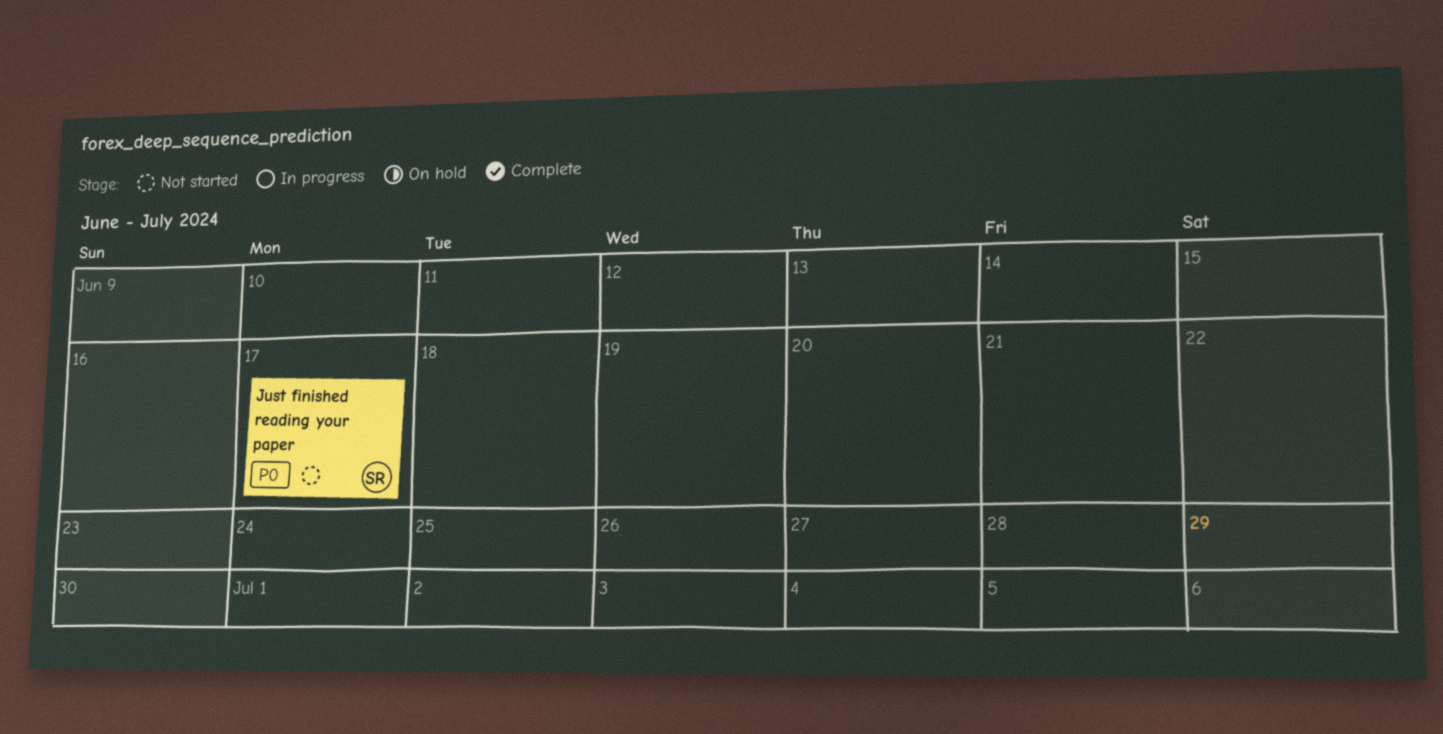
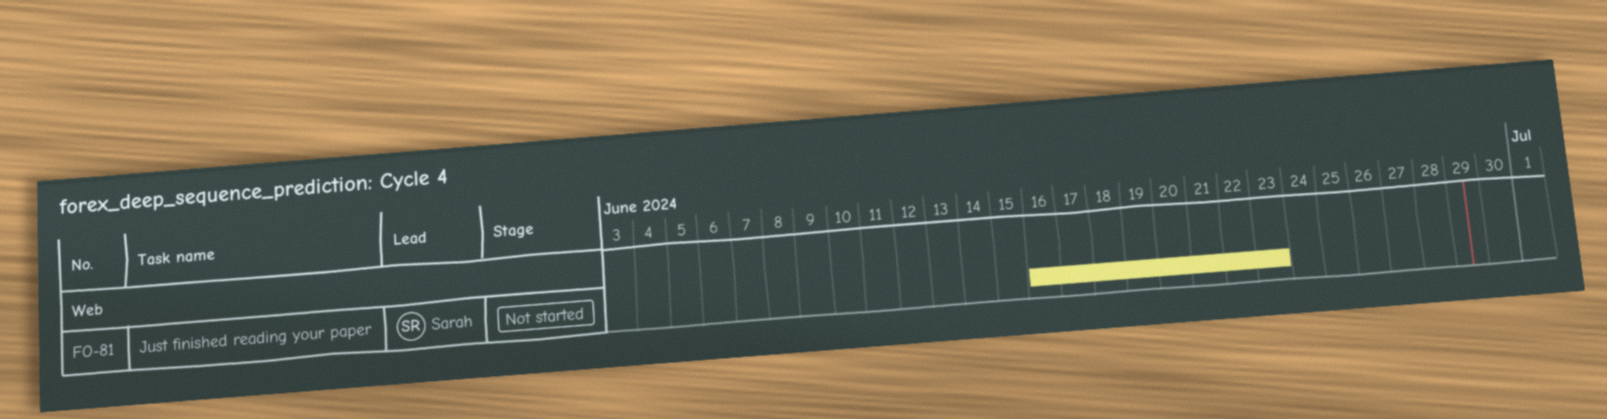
Just finished reading your paper, due: Jun 17 -> Jun 23

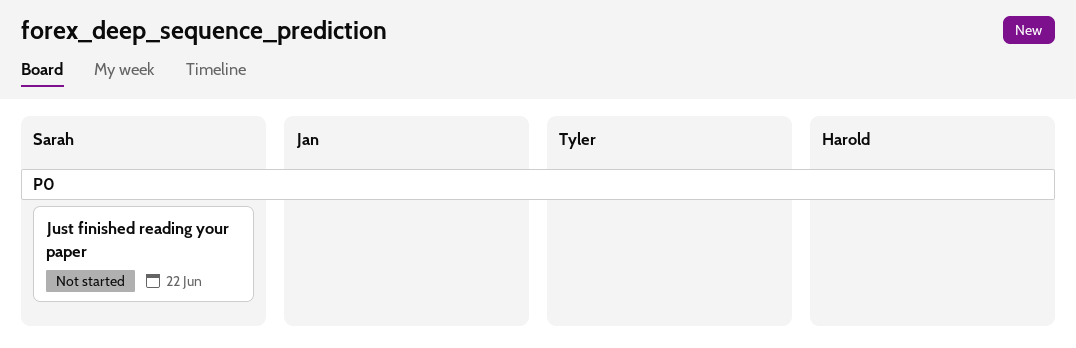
Just finished reading your paper, due: Jun 23 -> Jun 22

